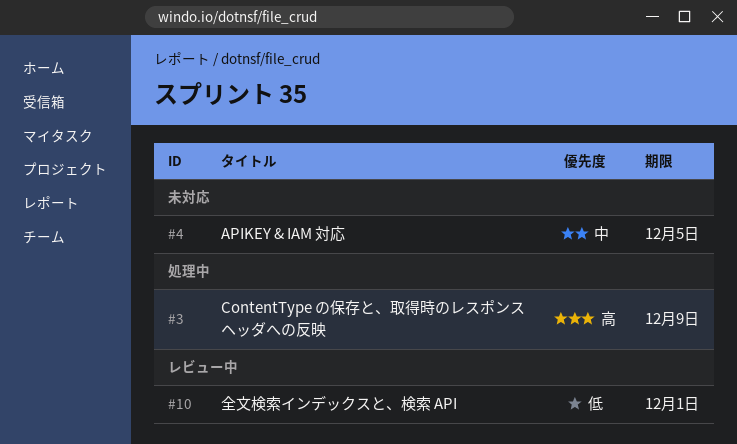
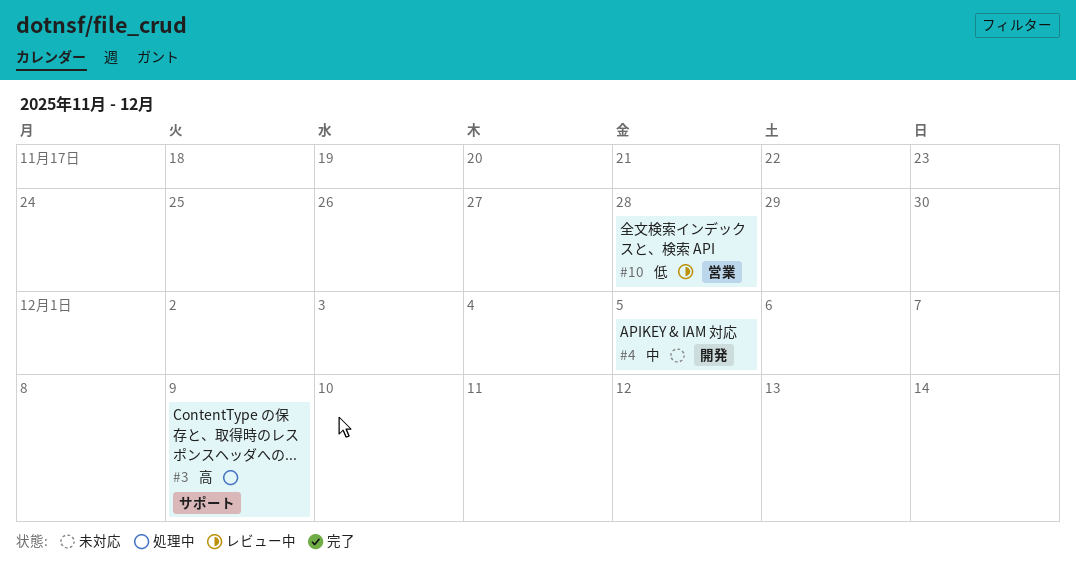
#10, due: Dec 1 -> Nov 28

